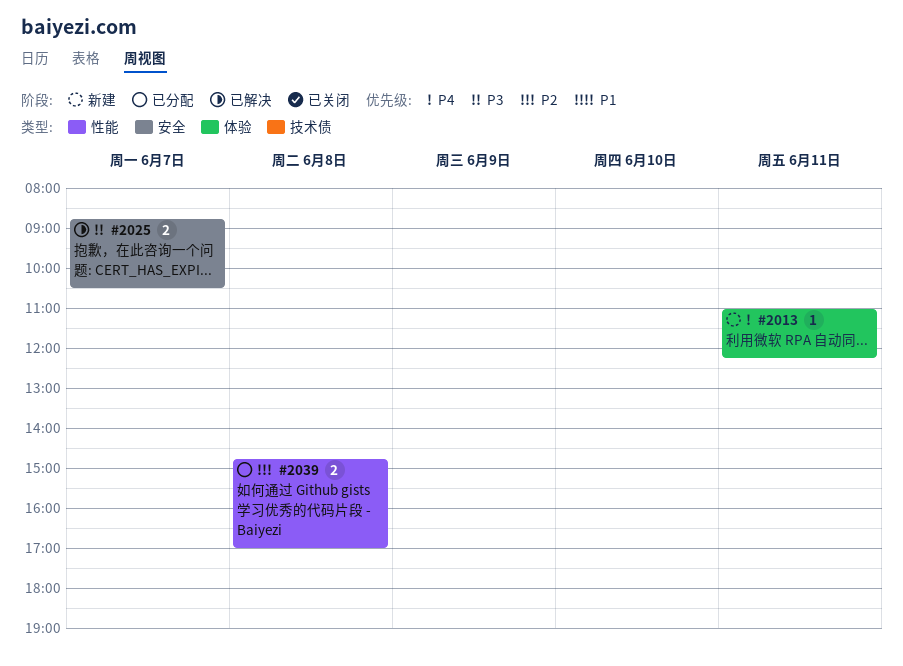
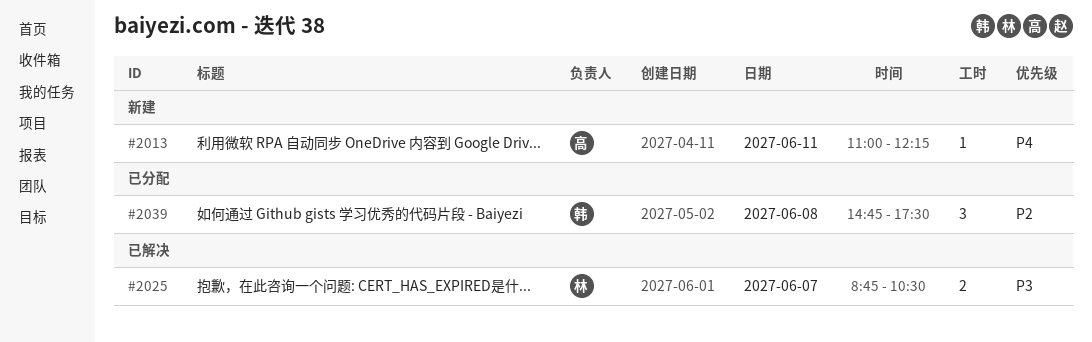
#2039, estimate: 2 -> 3
#2039, ends: 17:00 -> 17:30

